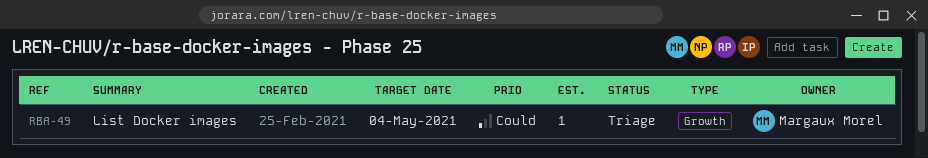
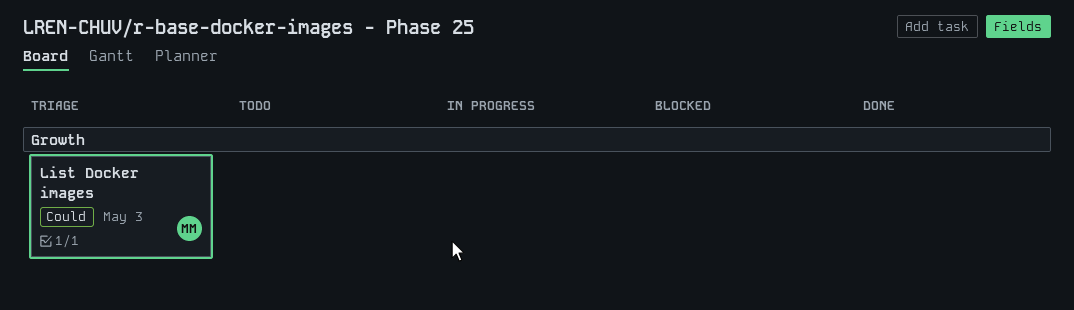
List Docker images, due: May 4 -> May 3

